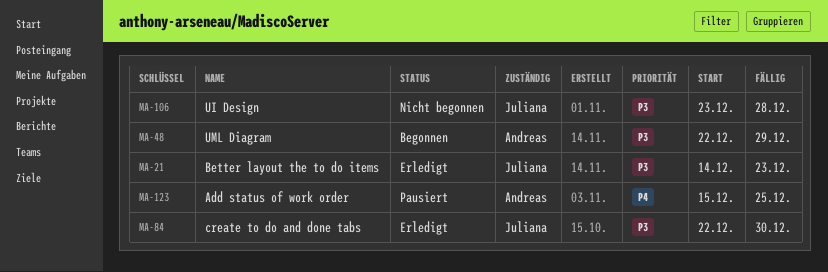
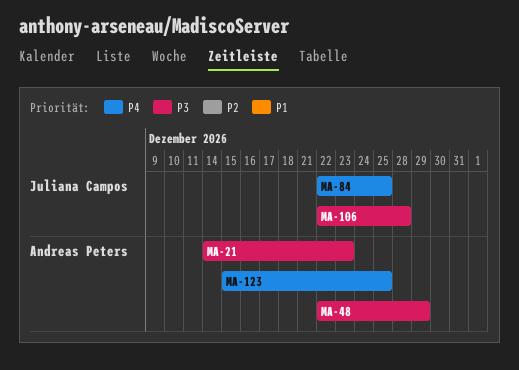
MA-21, owner: Juliana Campos -> Andreas Peters
MA-84, priority: P3 -> P4
MA-84, due: Dec 30 -> Dec 25
MA-106, start: Dec 23 -> Dec 22

